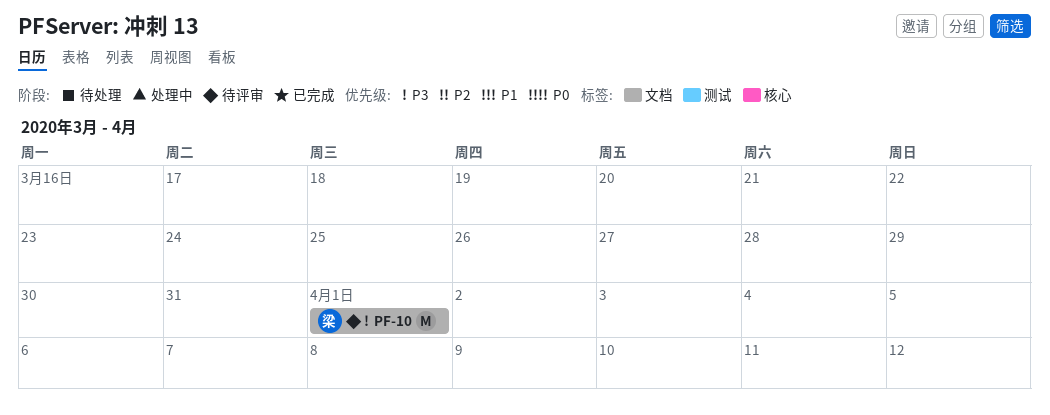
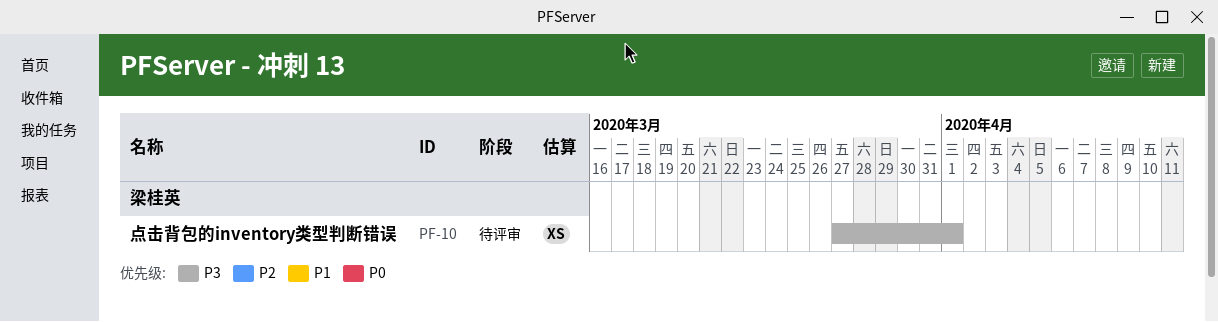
PF-10, estimate: M -> XS
PF-10, start: Apr 1 -> Mar 27

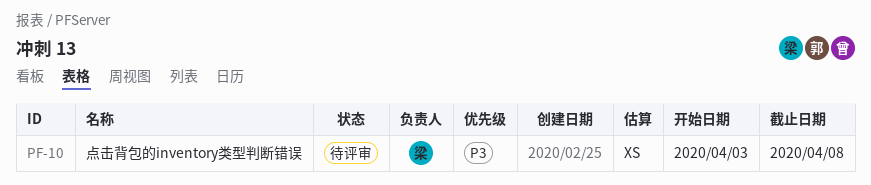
PF-10, start: Mar 27 -> Apr 3
PF-10, due: Apr 1 -> Apr 8

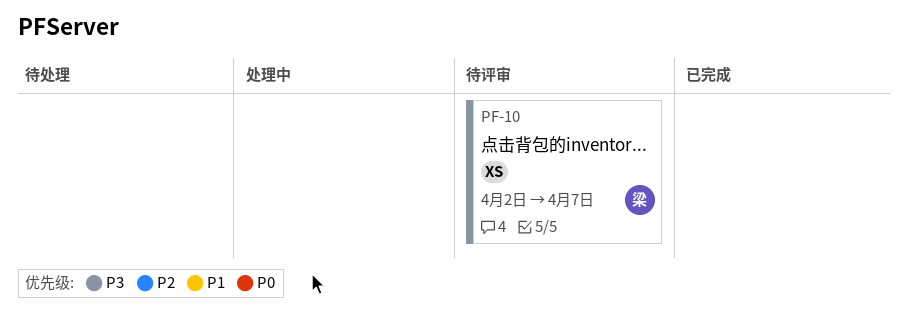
PF-10, start: Apr 3 -> Apr 2
PF-10, due: Apr 8 -> Apr 7

